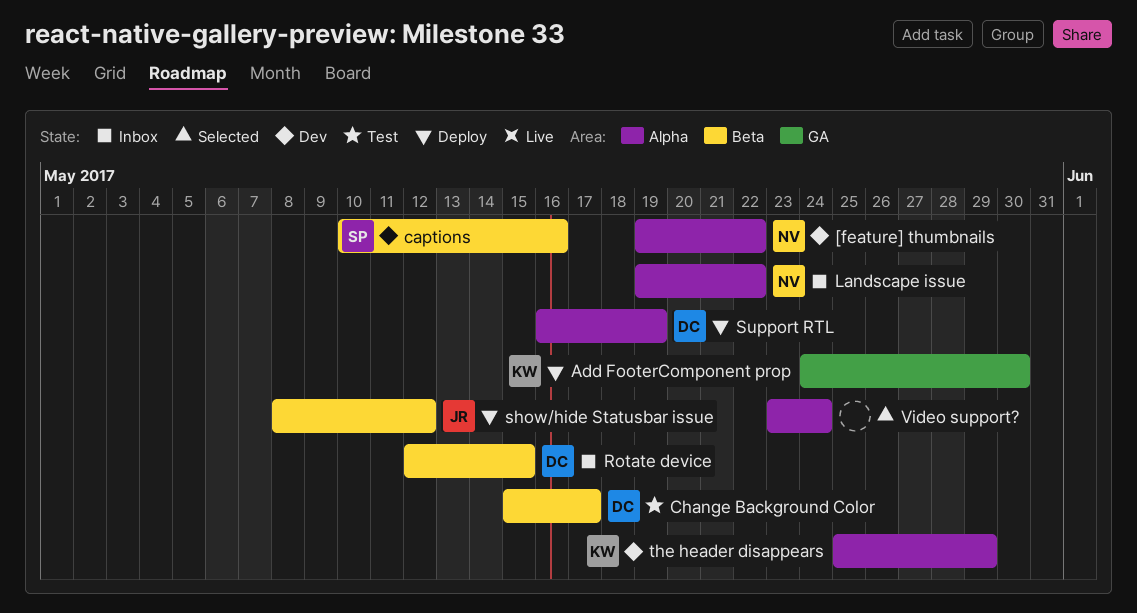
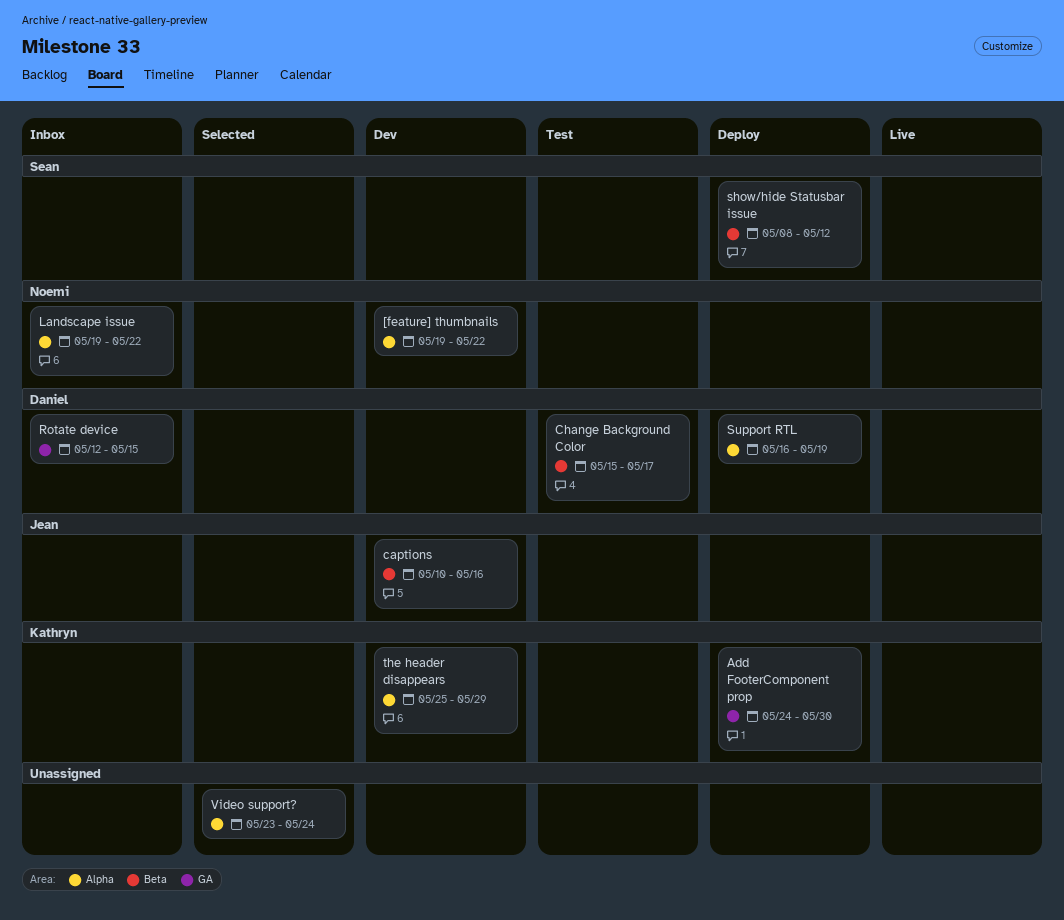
captions, owner: Sean -> Jean
Rotate device, label: Beta -> GA
show/hide Statusbar issue, owner: Jean -> Sean

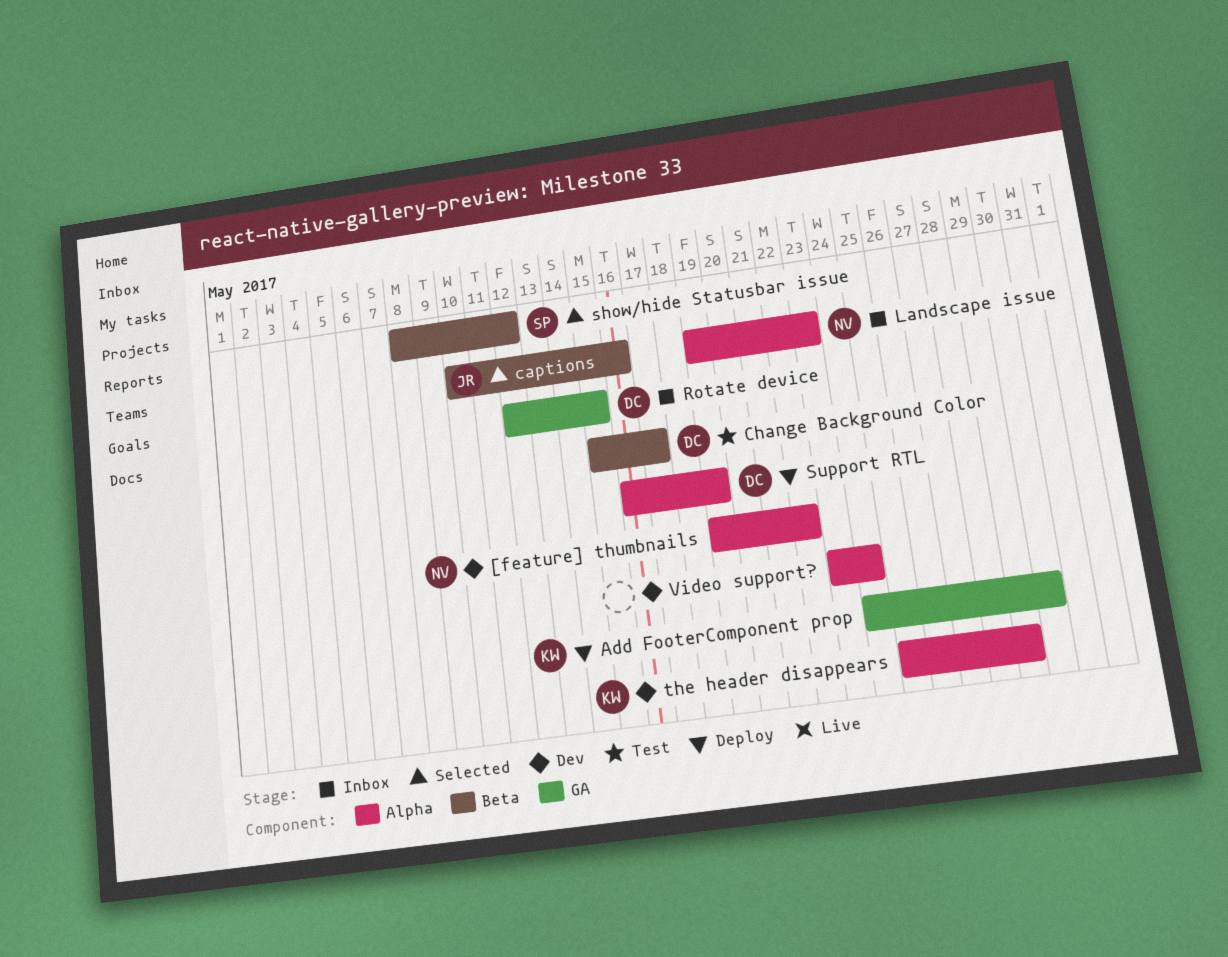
captions, status: Dev -> Selected
Landscape issue, due: May 22 -> May 23
show/hide Statusbar issue, status: Deploy -> Selected
Video support?, status: Selected -> Dev

